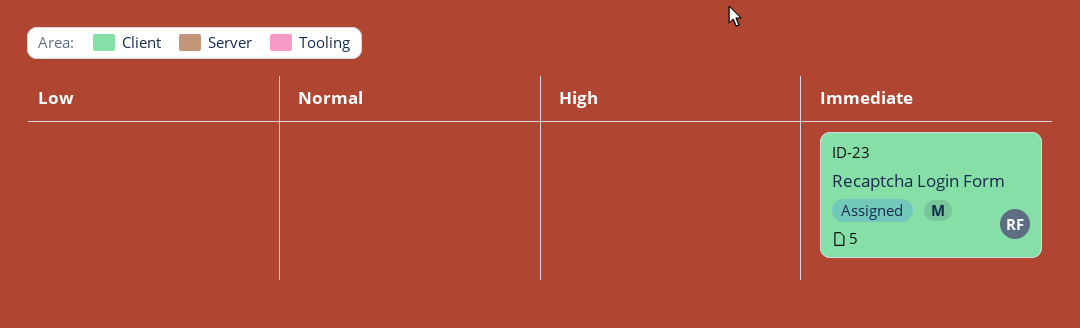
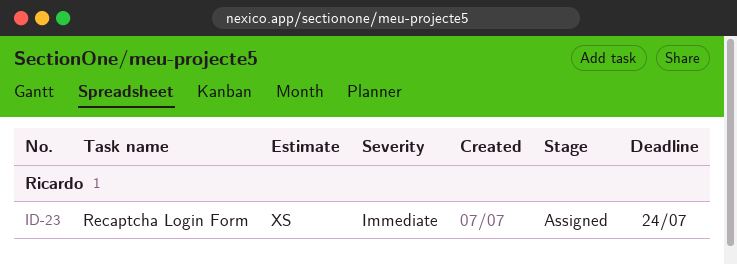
ID-23, estimate: M -> XS

